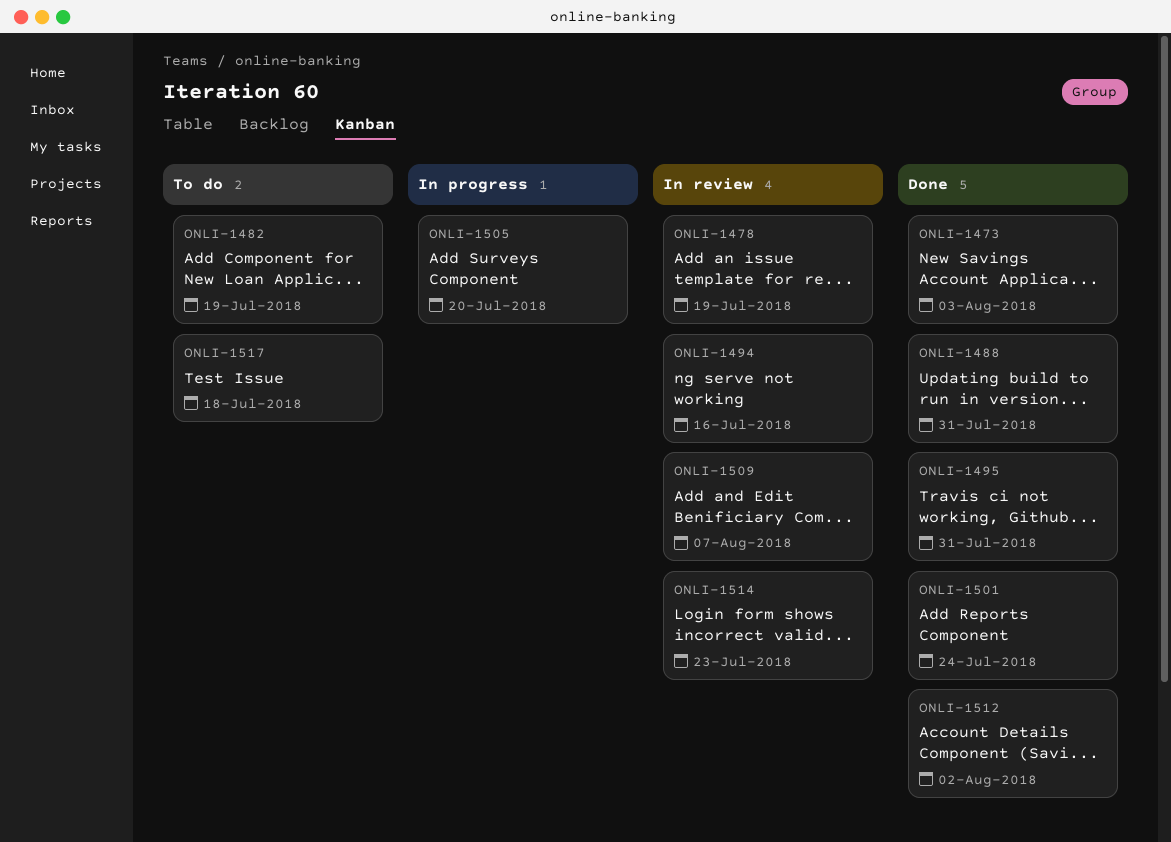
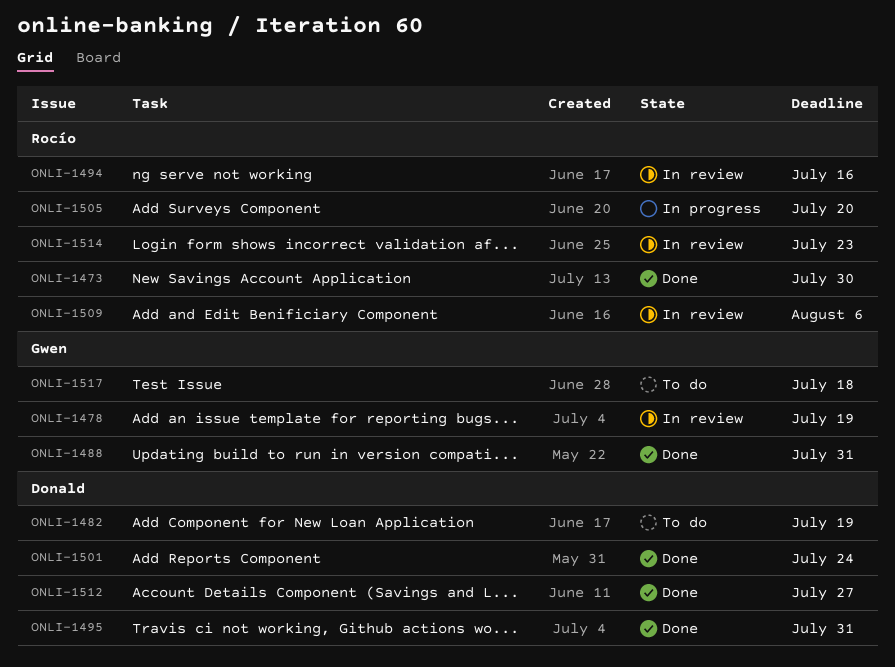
ONLI-1473, due: Aug 3 -> Jul 30
ONLI-1509, due: Aug 7 -> Aug 6
ONLI-1512, due: Aug 2 -> Jul 27

